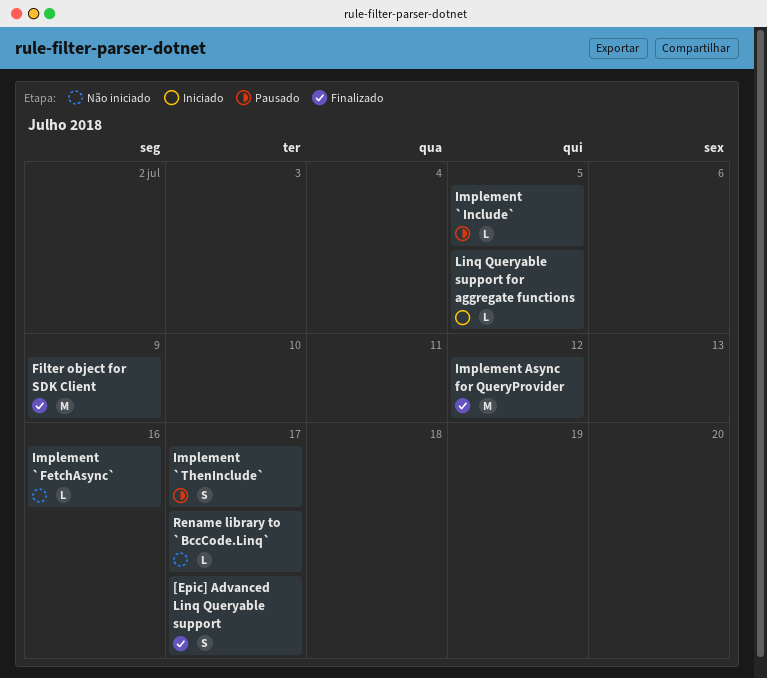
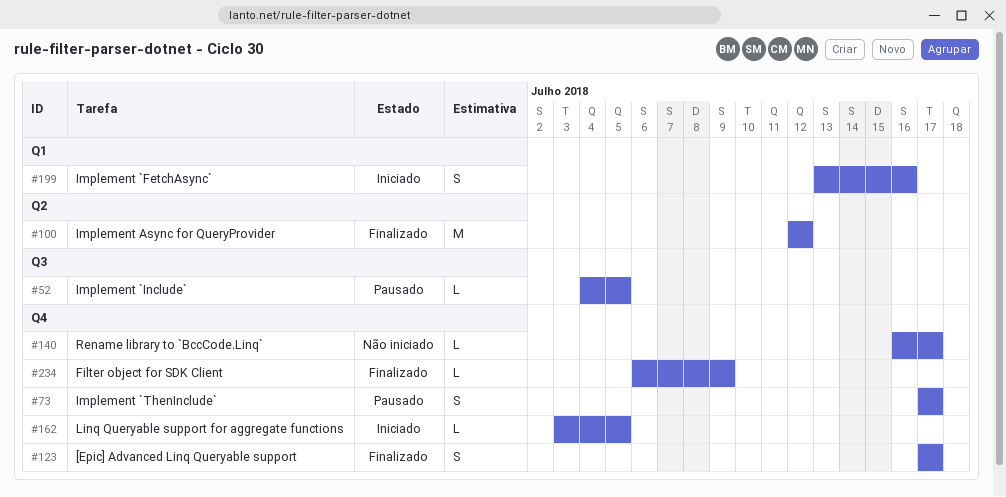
Filter object for SDK Client, estimate: M -> L
Implement `FetchAsync`, status: Não iniciado -> Iniciado
Implement `FetchAsync`, estimate: L -> S

